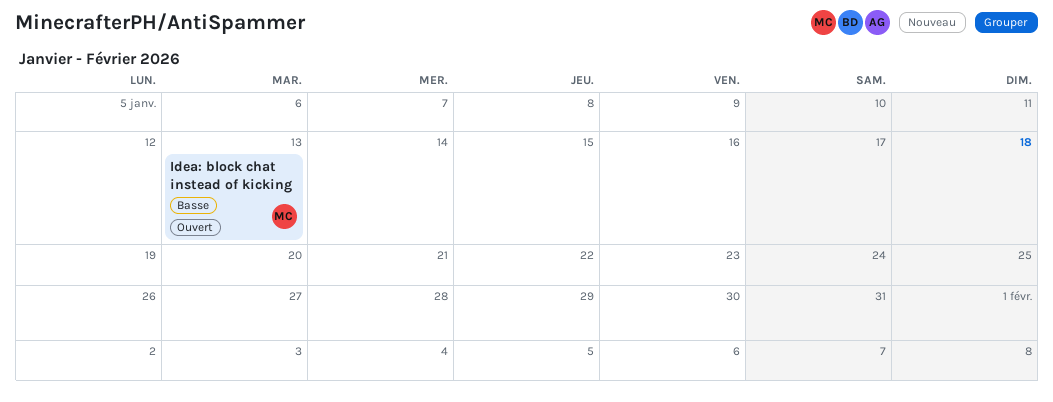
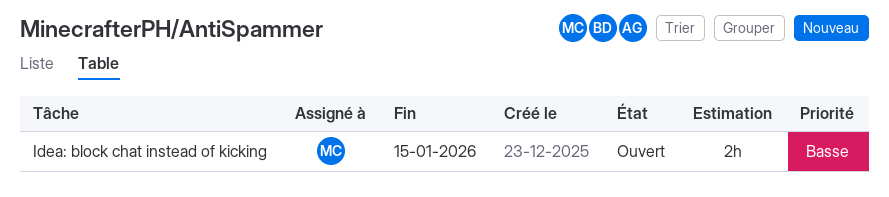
Idea: block chat instead of kicking, due: Jan 13 -> Jan 15

